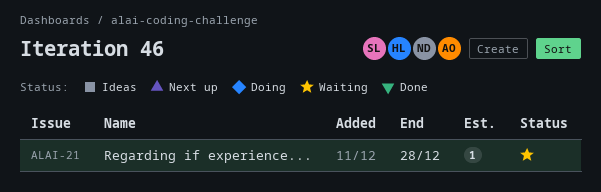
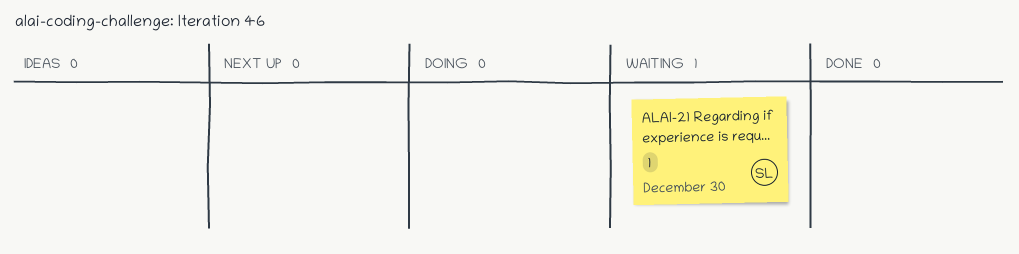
ALAI-21, due: Dec 28 -> Dec 30

